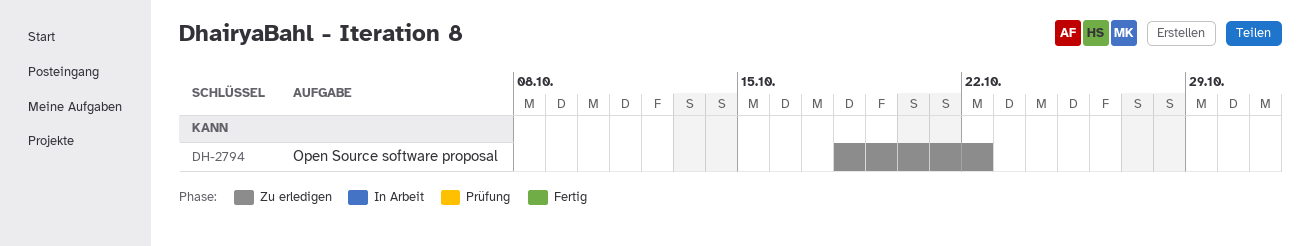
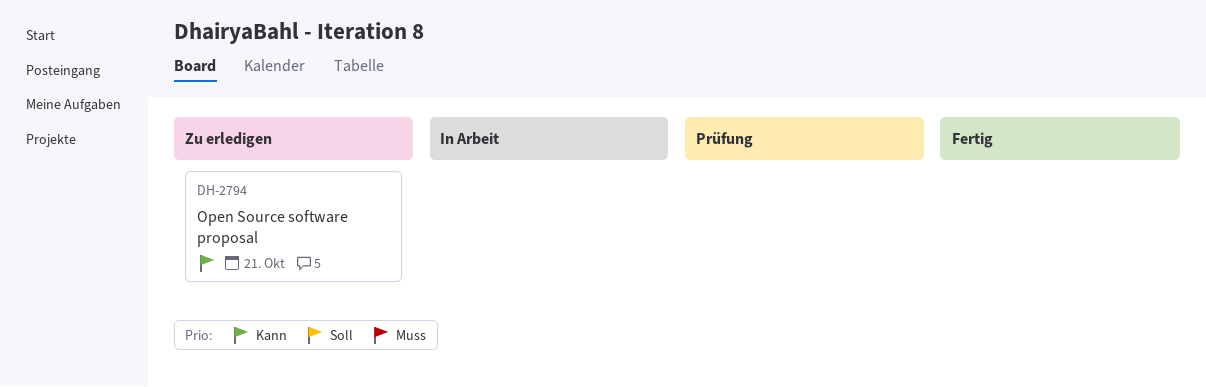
DH-2794, due: Oct 22 -> Oct 21

